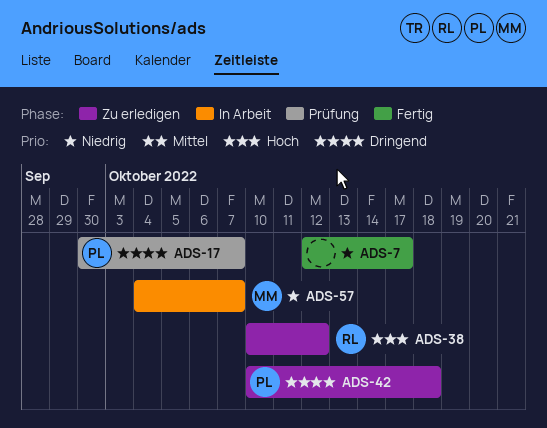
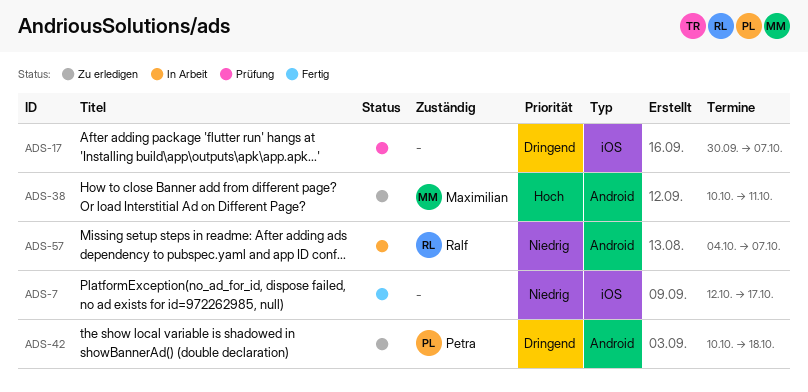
ADS-17, owner: Petra -> none
ADS-38, owner: Ralf -> Maximilian
ADS-38, due: Oct 12 -> Oct 11
ADS-57, owner: Maximilian -> Ralf

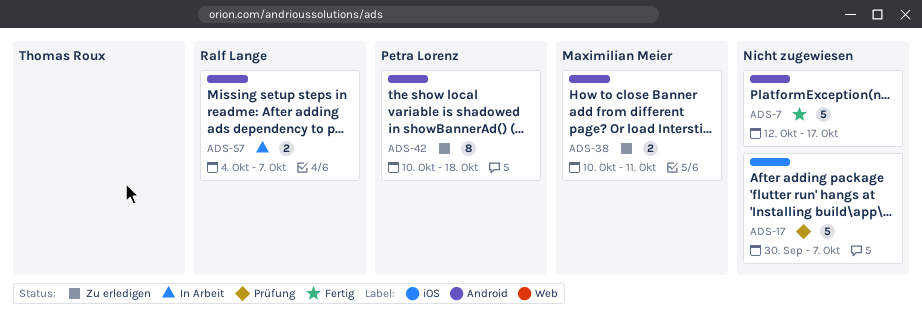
ADS-7, label: iOS -> Android

